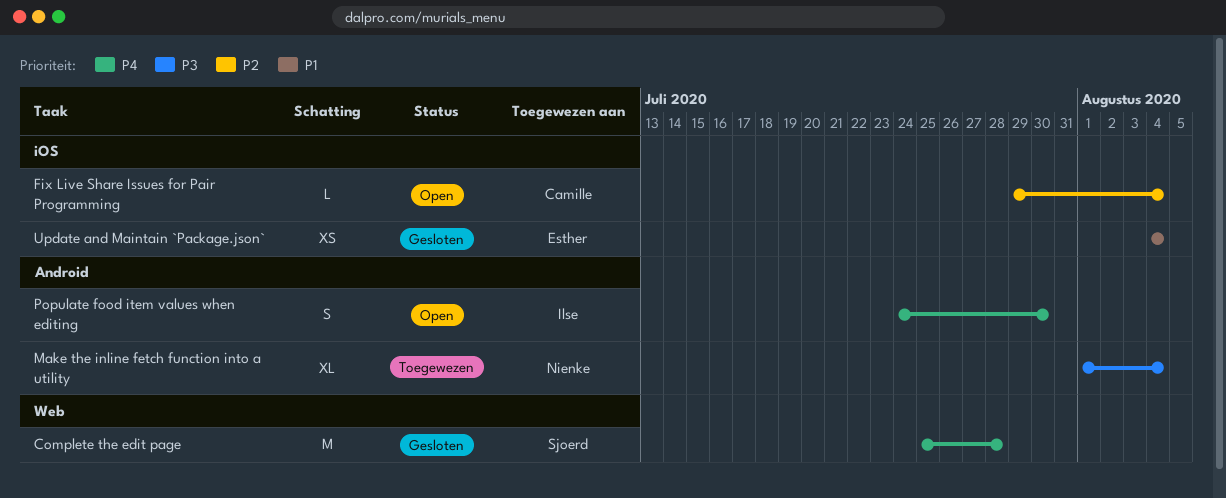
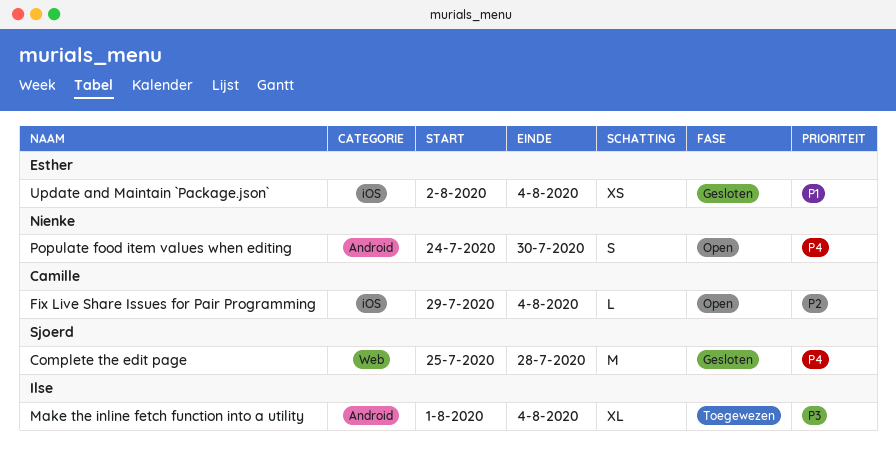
Make the inline fetch function into a utility, owner: Nienke -> Ilse
Populate food item values when editing, owner: Ilse -> Nienke
Update and Maintain `Package.json`, start: Aug 4 -> Aug 2

